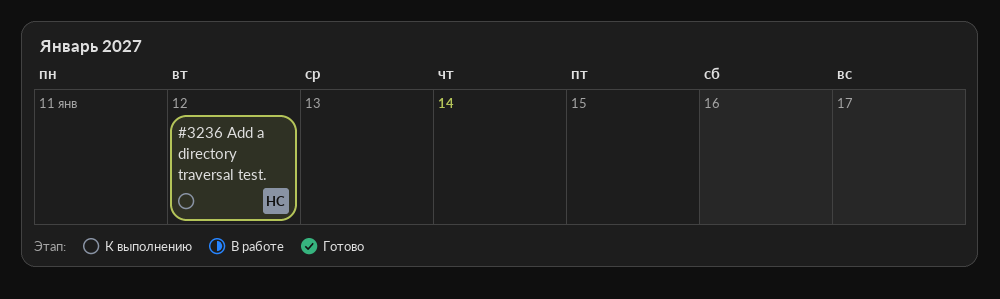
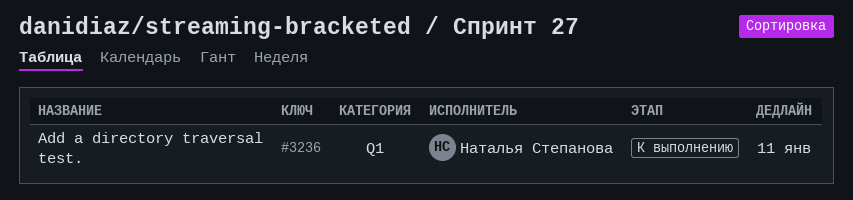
#3236, due: Jan 12 -> Jan 11

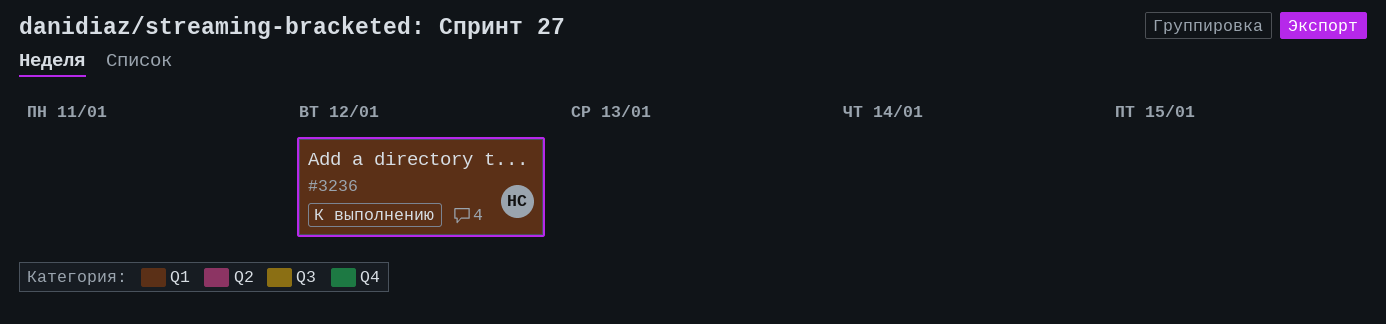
#3236, due: Jan 11 -> Jan 12

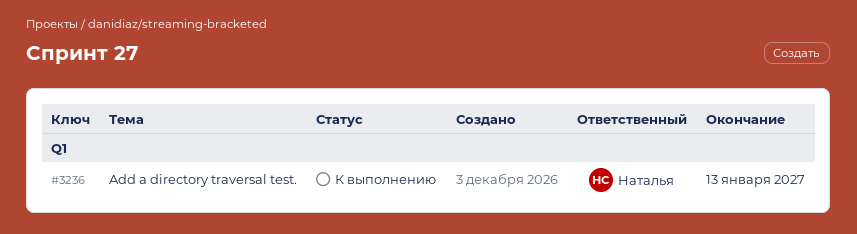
#3236, due: Jan 12 -> Jan 13

